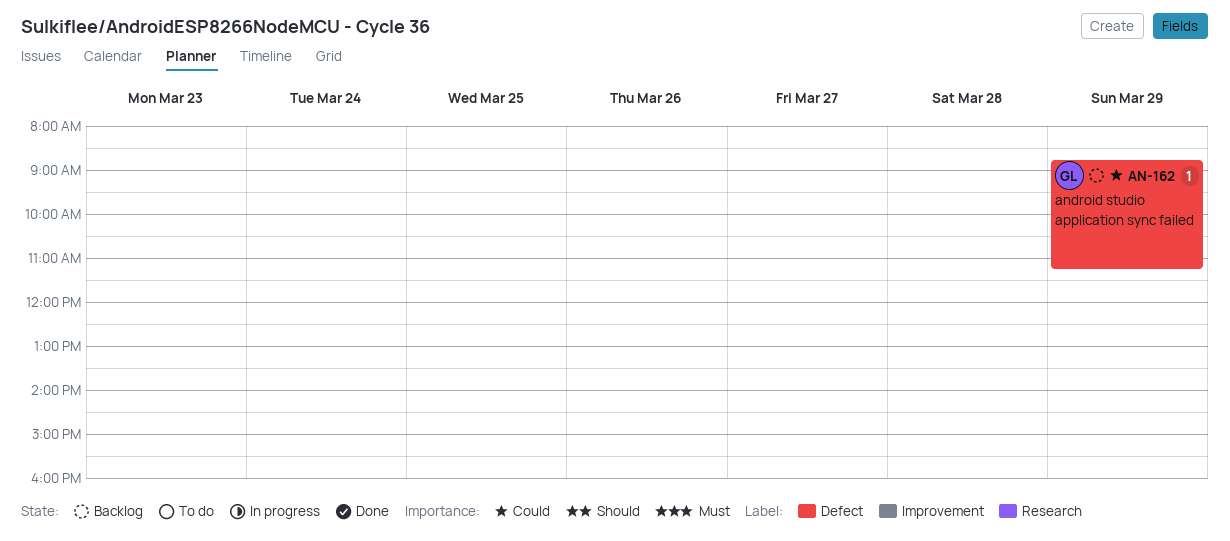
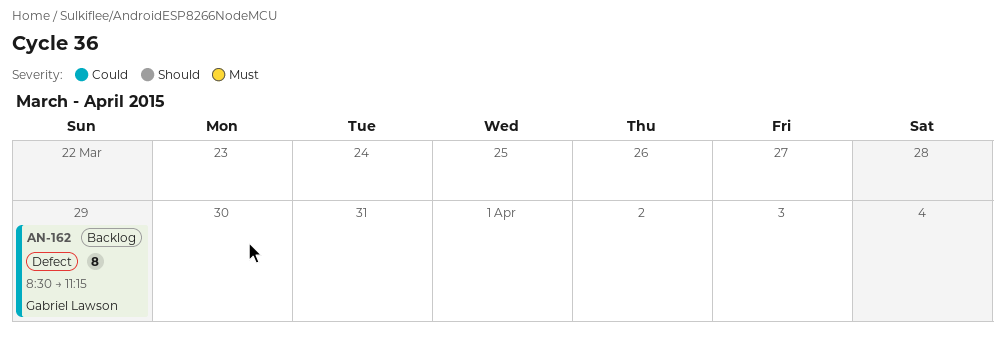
AN-162, estimate: 1 -> 8
AN-162, begins: 08:45 -> 08:30

